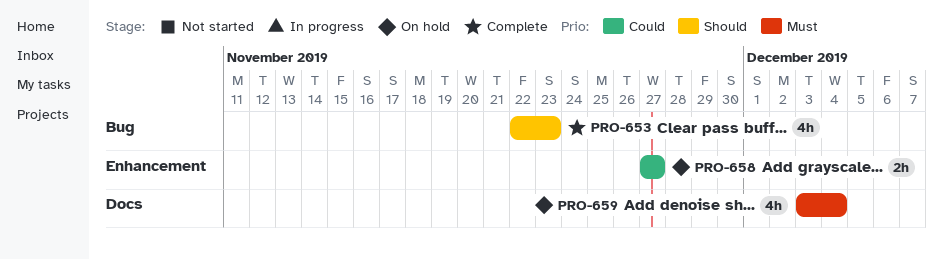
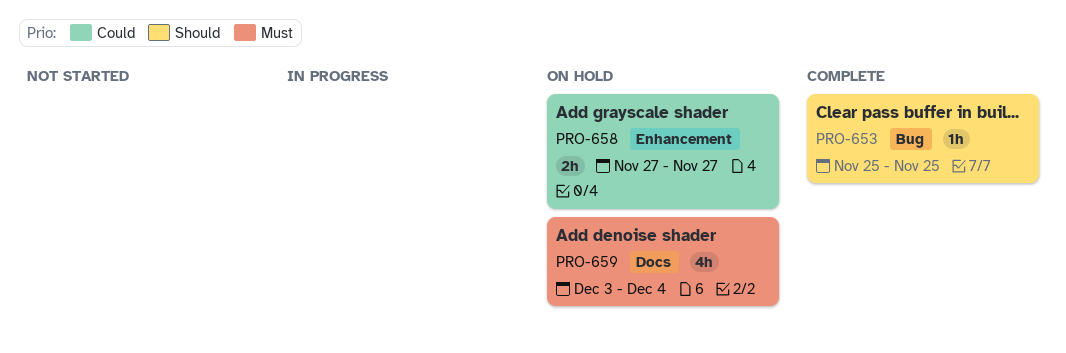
PRO-653, estimate: 4h -> 1h
PRO-653, start: Nov 22 -> Nov 25
PRO-653, due: Nov 23 -> Nov 25

